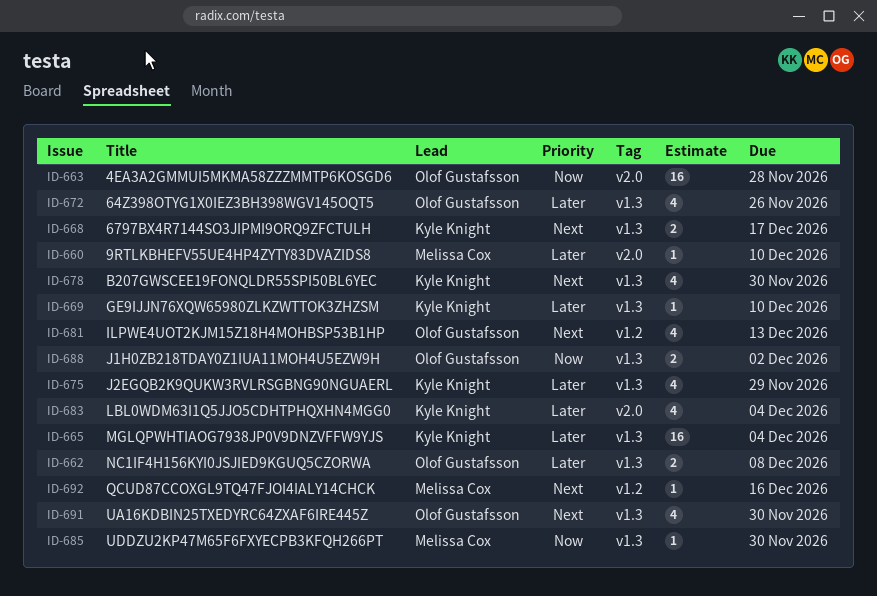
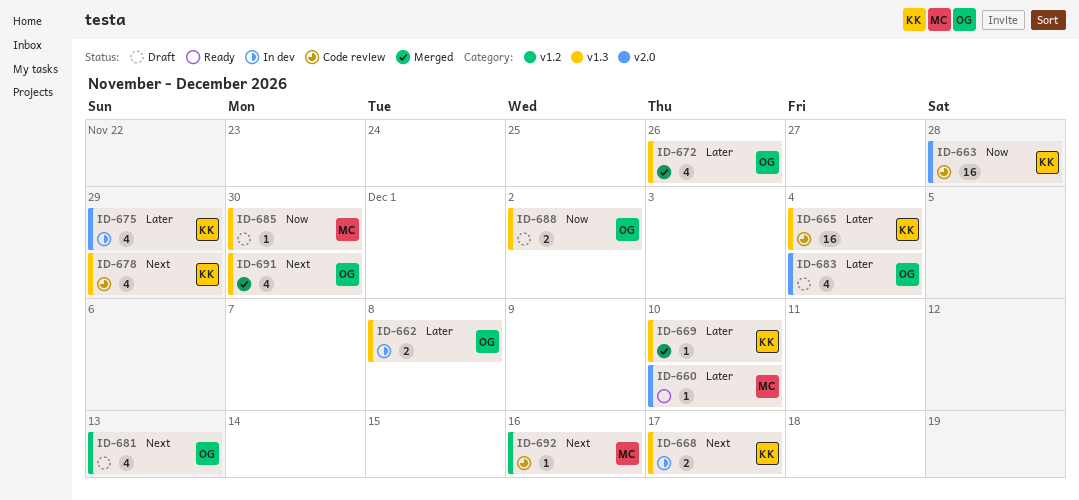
ID-663, owner: Olof Gustafsson -> Kyle Knight
ID-675, label: v1.3 -> v2.0
ID-678, due: Nov 30 -> Nov 29
ID-683, owner: Kyle Knight -> Olof Gustafsson

